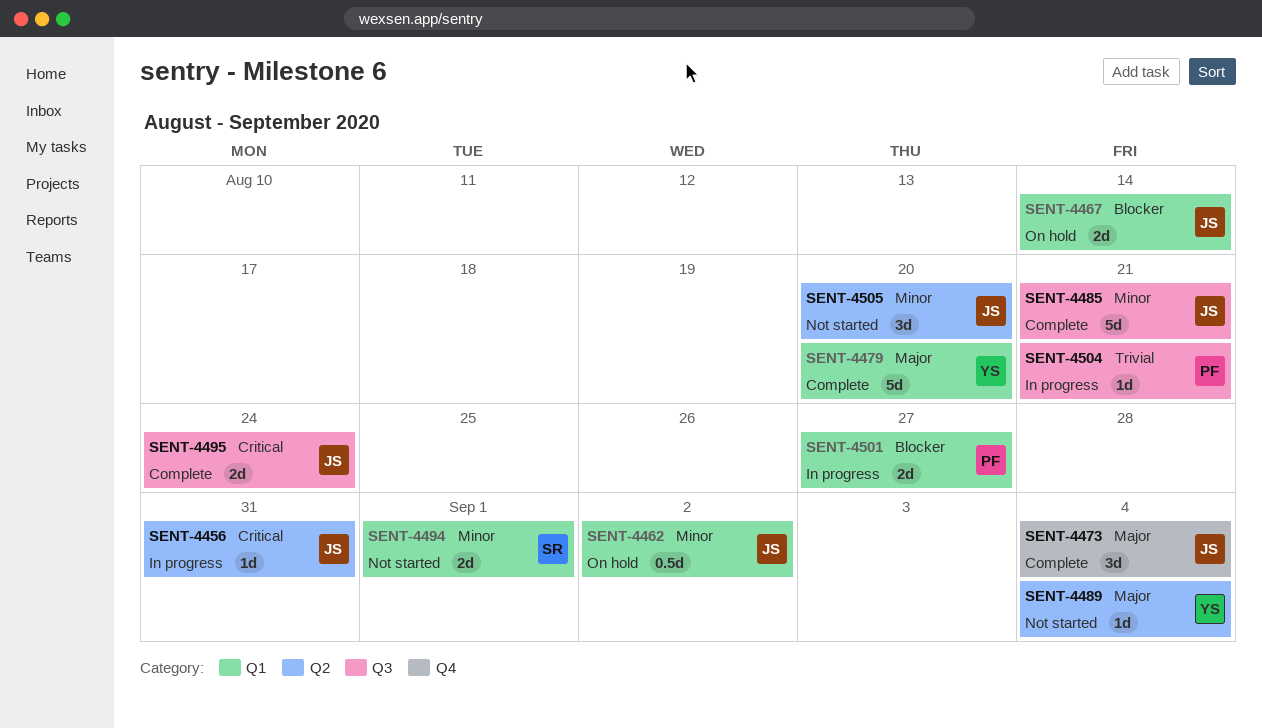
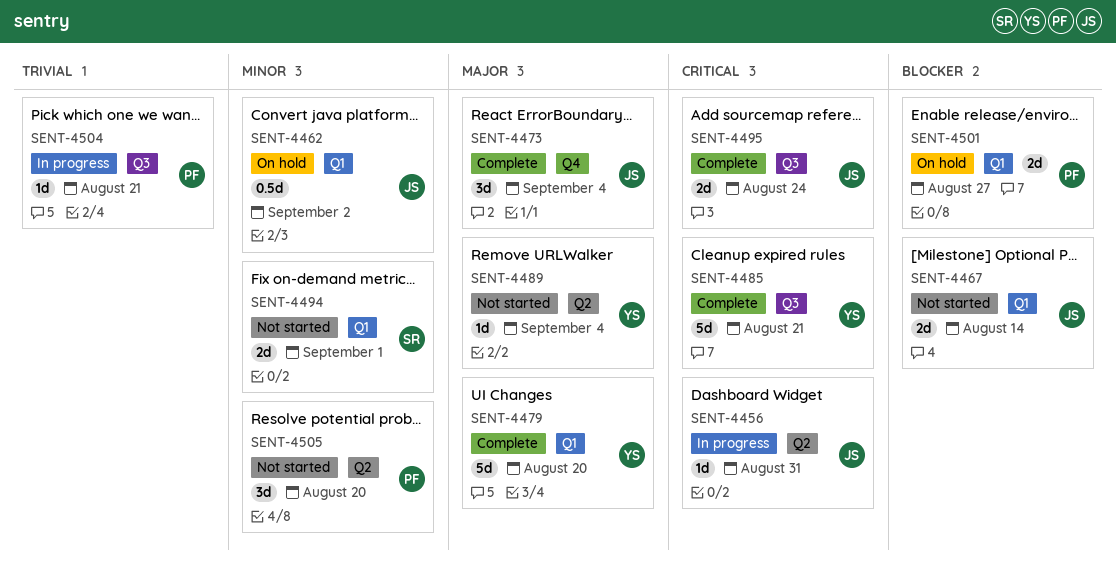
SENT-4467, status: On hold -> Not started
SENT-4485, owner: JS -> YS
SENT-4485, priority: Minor -> Critical
SENT-4501, status: In progress -> On hold
SENT-4505, owner: JS -> PF

